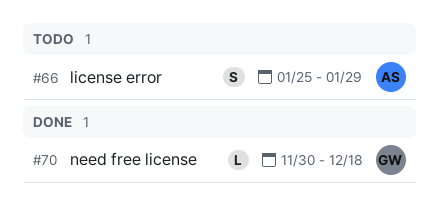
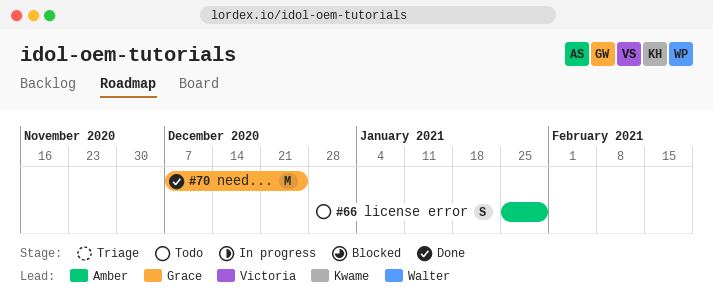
#70, estimate: L -> M
#70, start: Nov 30 -> Dec 7
#70, due: Dec 18 -> Dec 25

